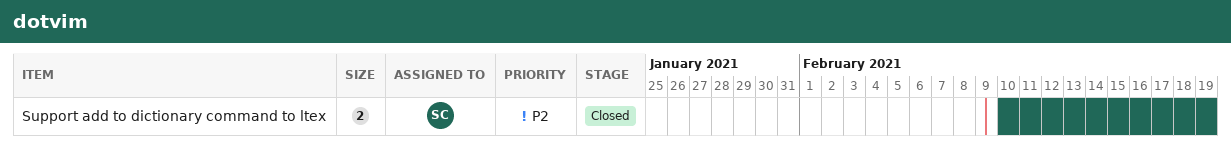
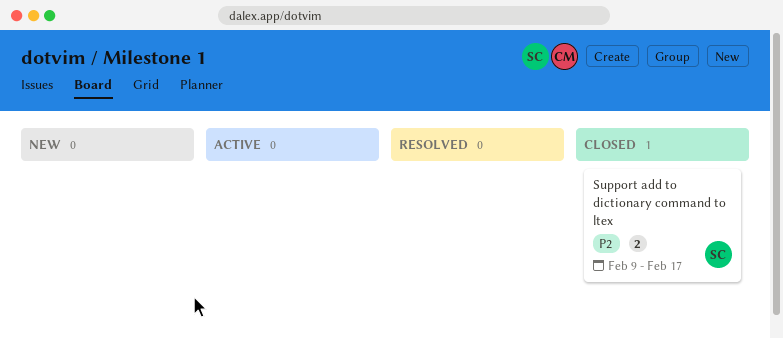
Support add to dictionary command to ltex, start: Feb 10 -> Feb 9
Support add to dictionary command to ltex, due: Feb 19 -> Feb 17

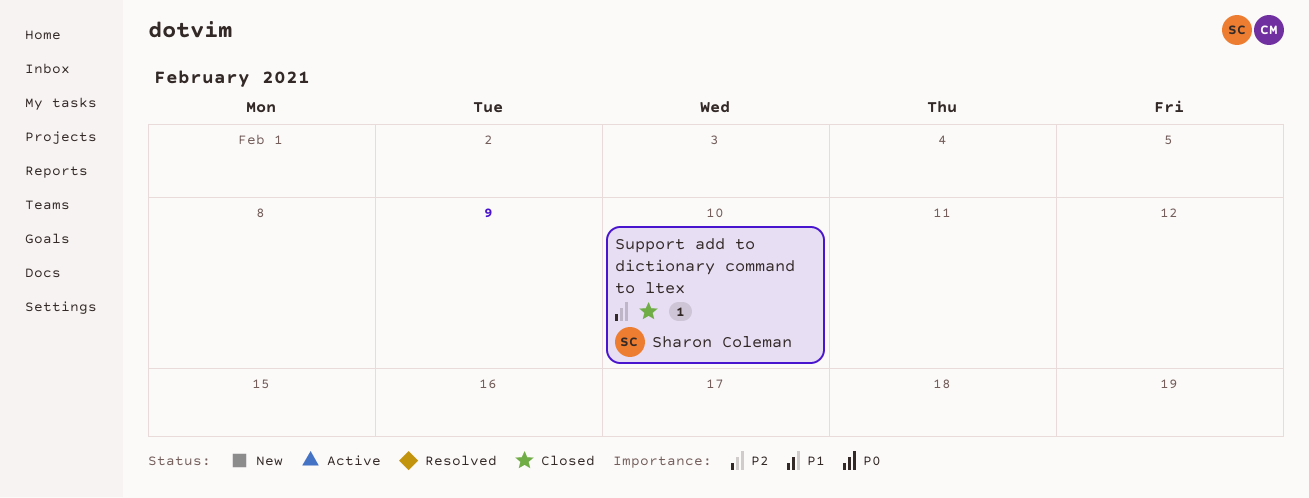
Support add to dictionary command to ltex, estimate: 2 -> 1
Support add to dictionary command to ltex, due: Feb 17 -> Feb 10

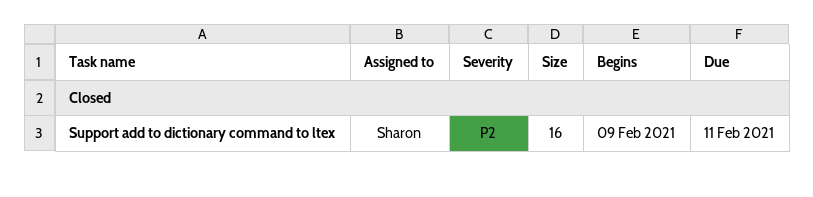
Support add to dictionary command to ltex, estimate: 1 -> 16
Support add to dictionary command to ltex, due: Feb 10 -> Feb 11

